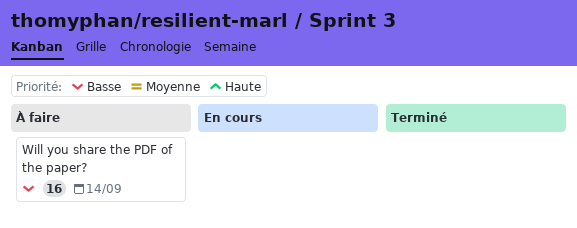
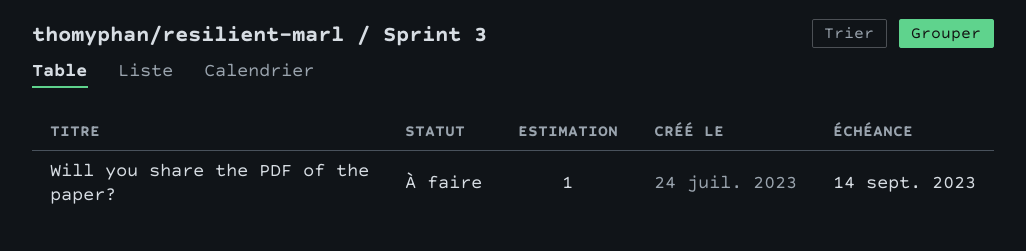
Will you share the PDF of the paper?, estimate: 16 -> 1

